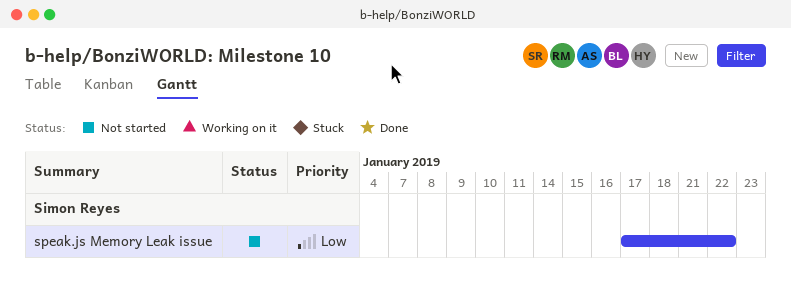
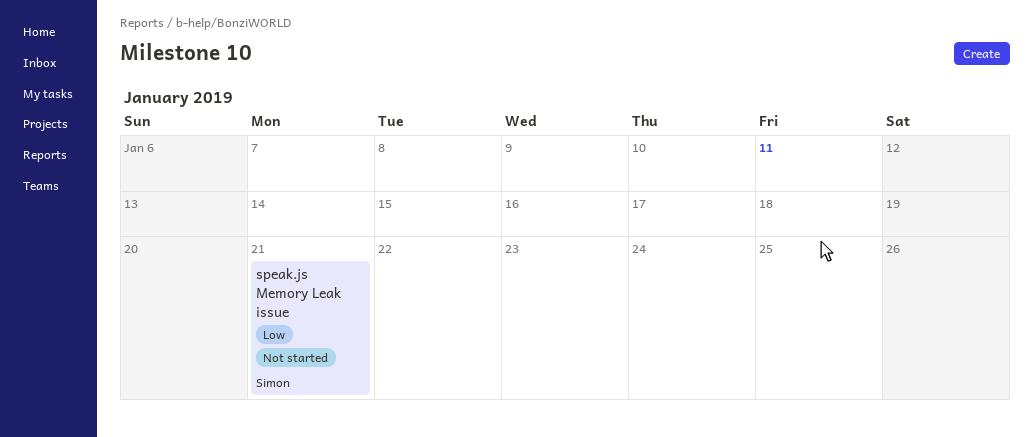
speak.js Memory Leak issue, due: Jan 22 -> Jan 21

